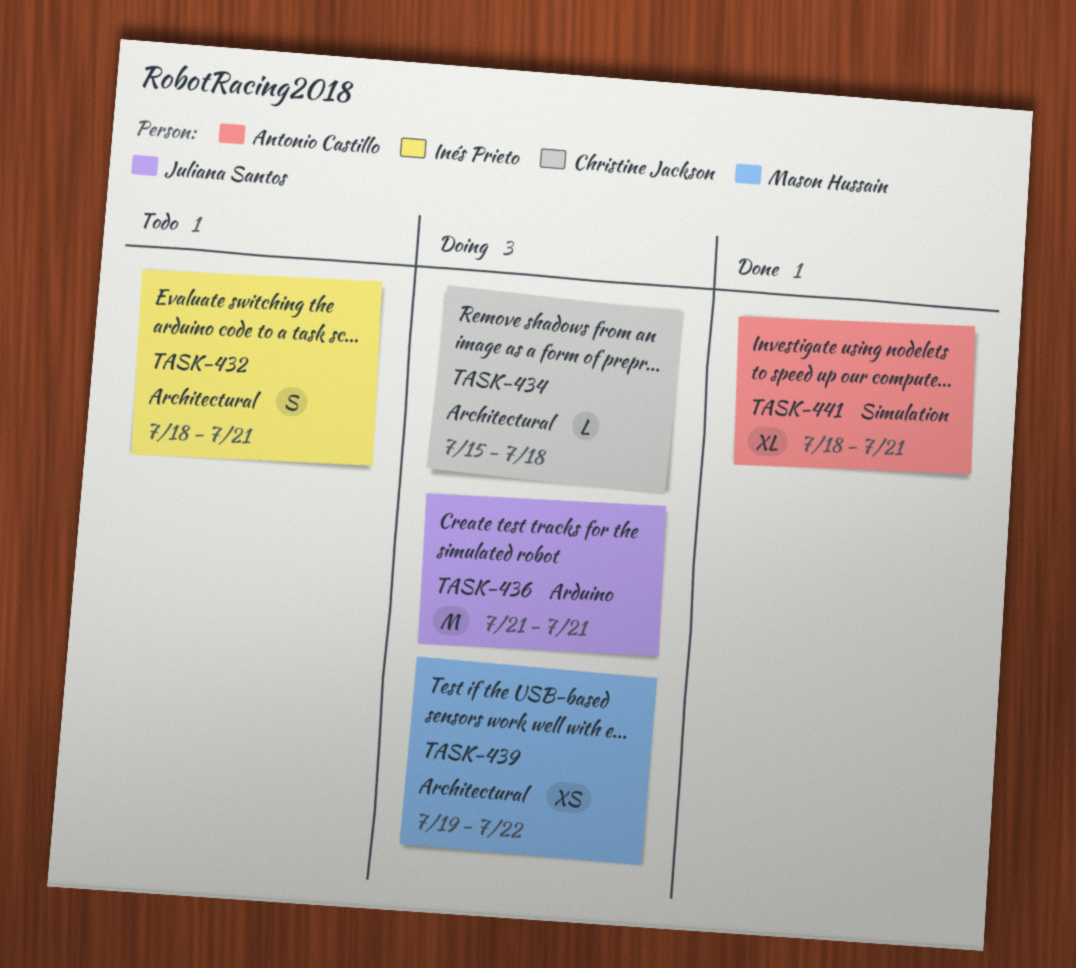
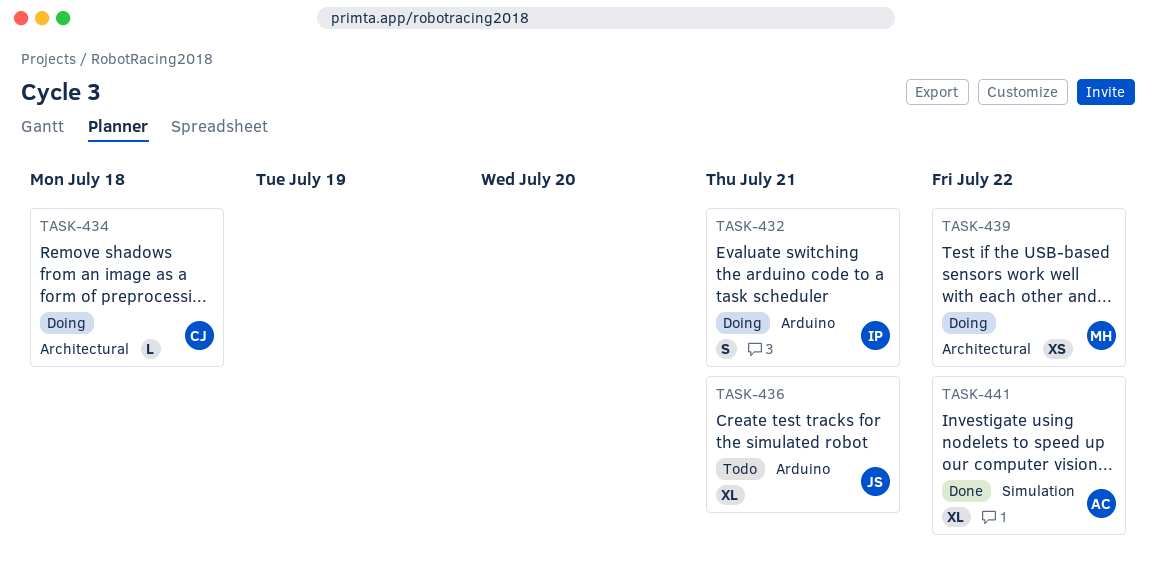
TASK-432, status: Todo -> Doing
TASK-432, label: Architectural -> Arduino
TASK-436, status: Doing -> Todo
TASK-436, estimate: M -> XL
TASK-441, due: Jul 21 -> Jul 22

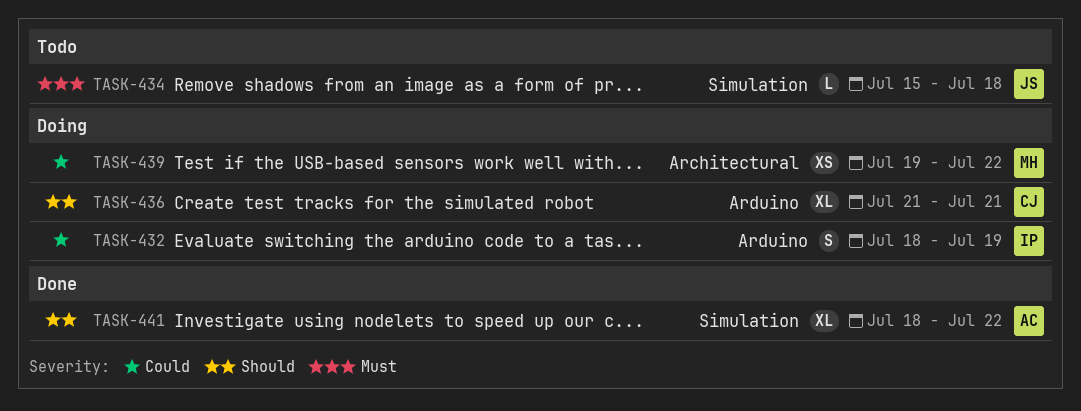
TASK-432, due: Jul 21 -> Jul 19
TASK-434, status: Doing -> Todo
TASK-434, owner: CJ -> JS
TASK-434, label: Architectural -> Simulation
TASK-436, status: Todo -> Doing
TASK-436, owner: JS -> CJ

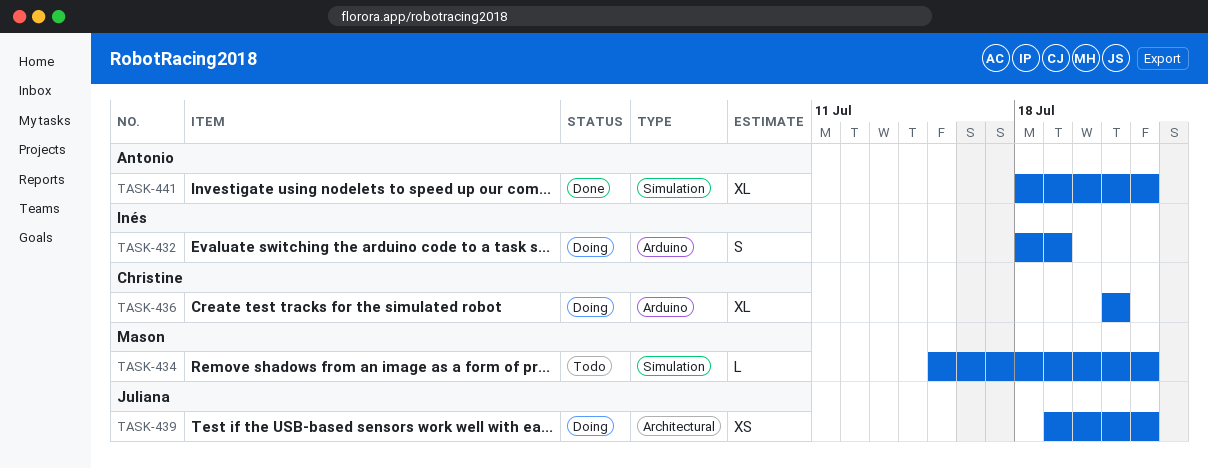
TASK-434, owner: Juliana -> Mason
TASK-434, due: Jul 18 -> Jul 22
TASK-439, owner: Mason -> Juliana

